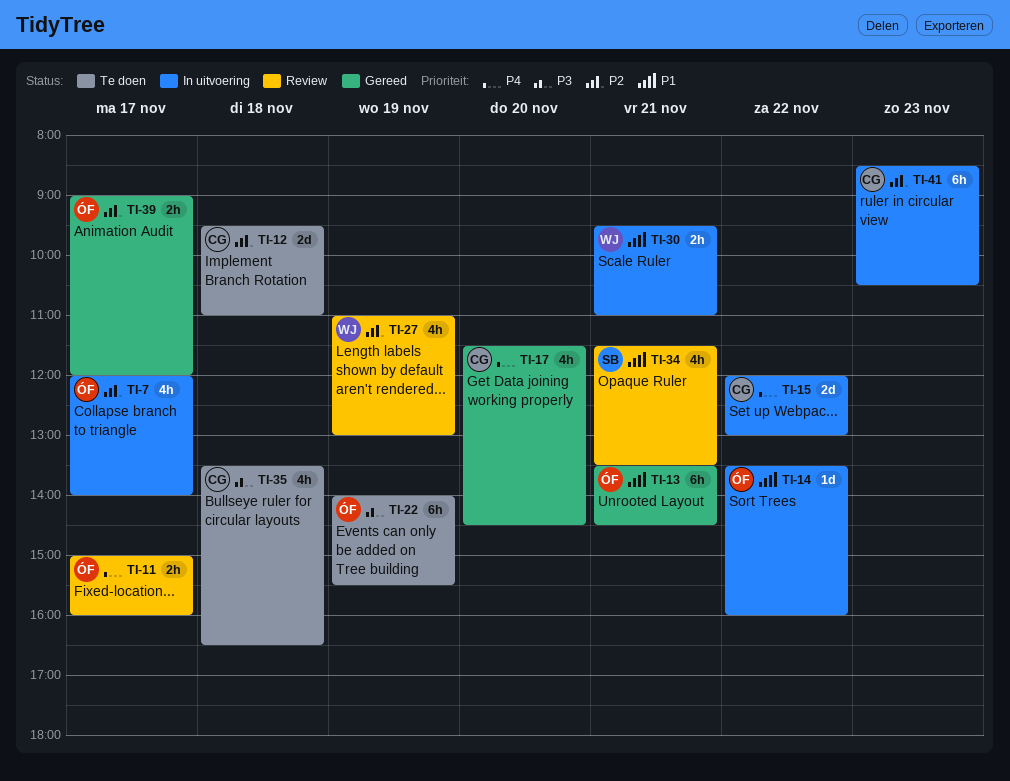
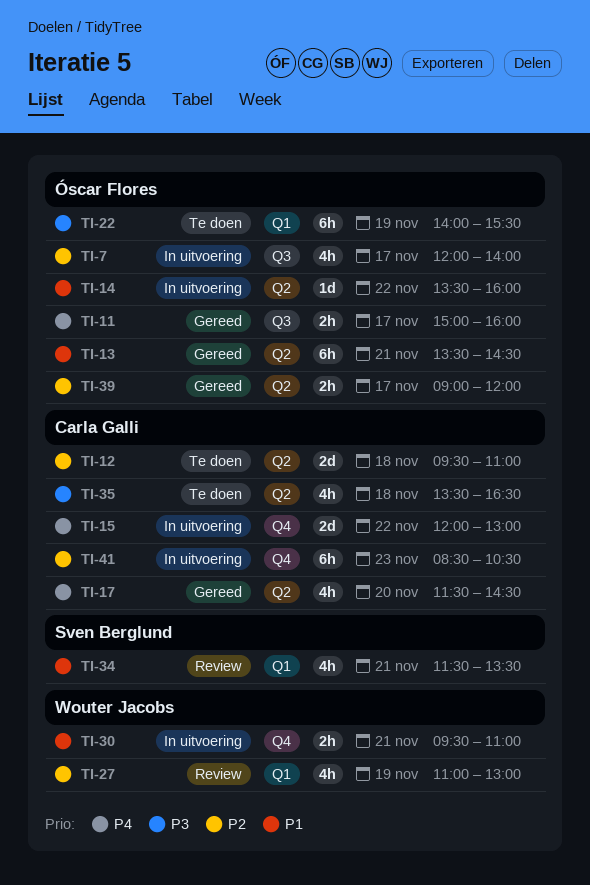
TI-11, status: Review -> Gereed

